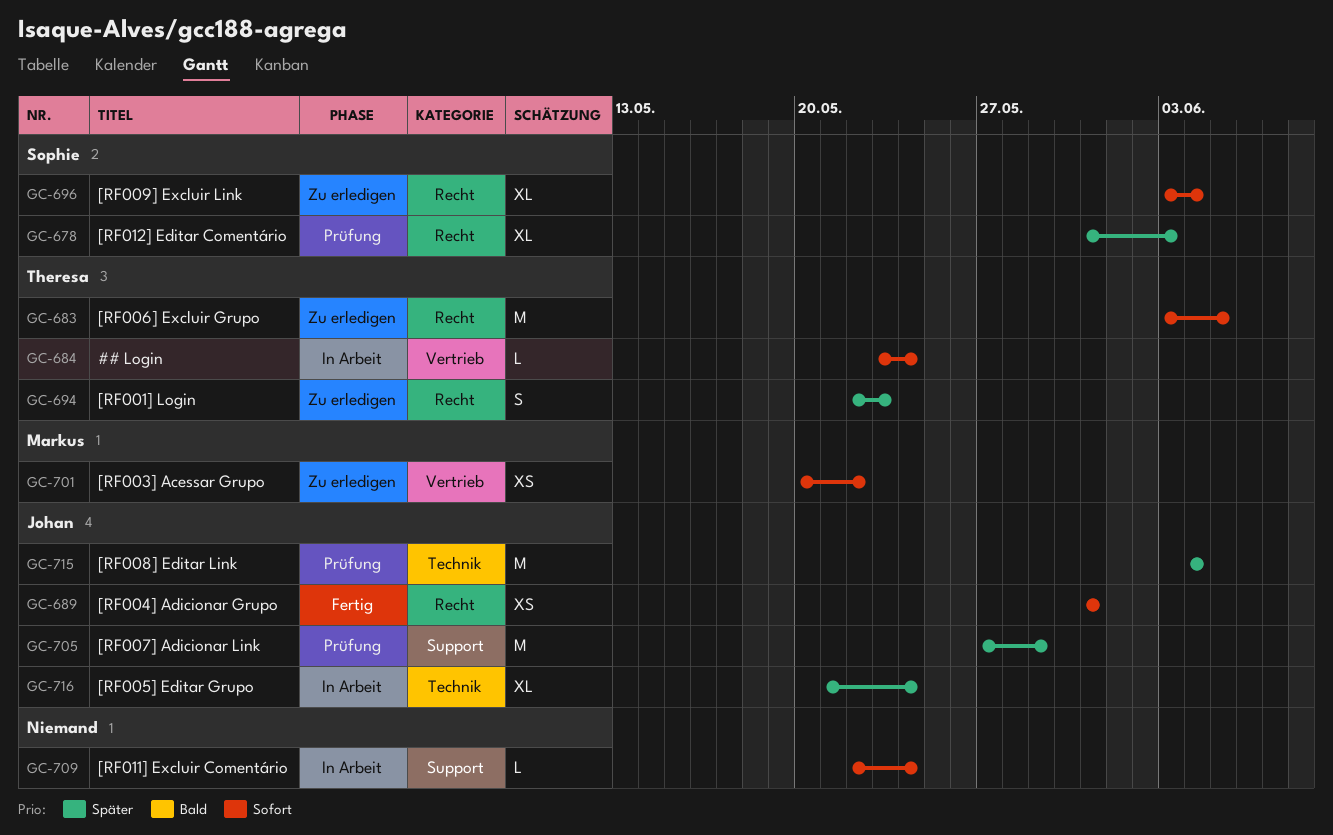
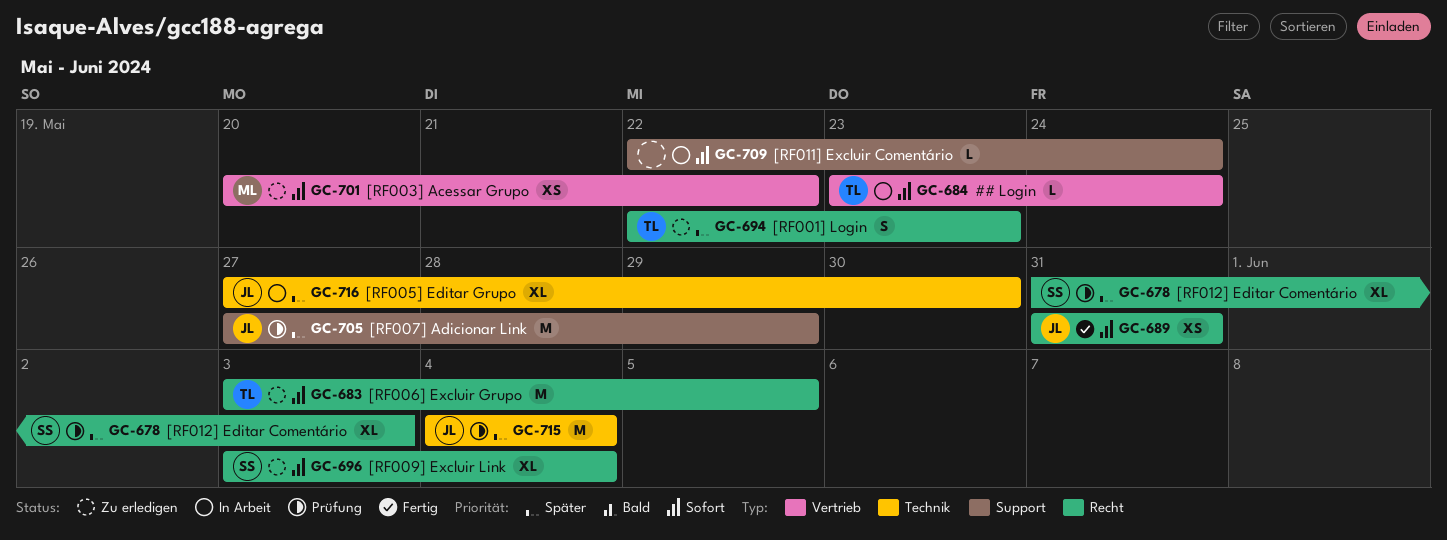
GC-716, start: May 21 -> May 27
GC-716, due: May 24 -> May 30

